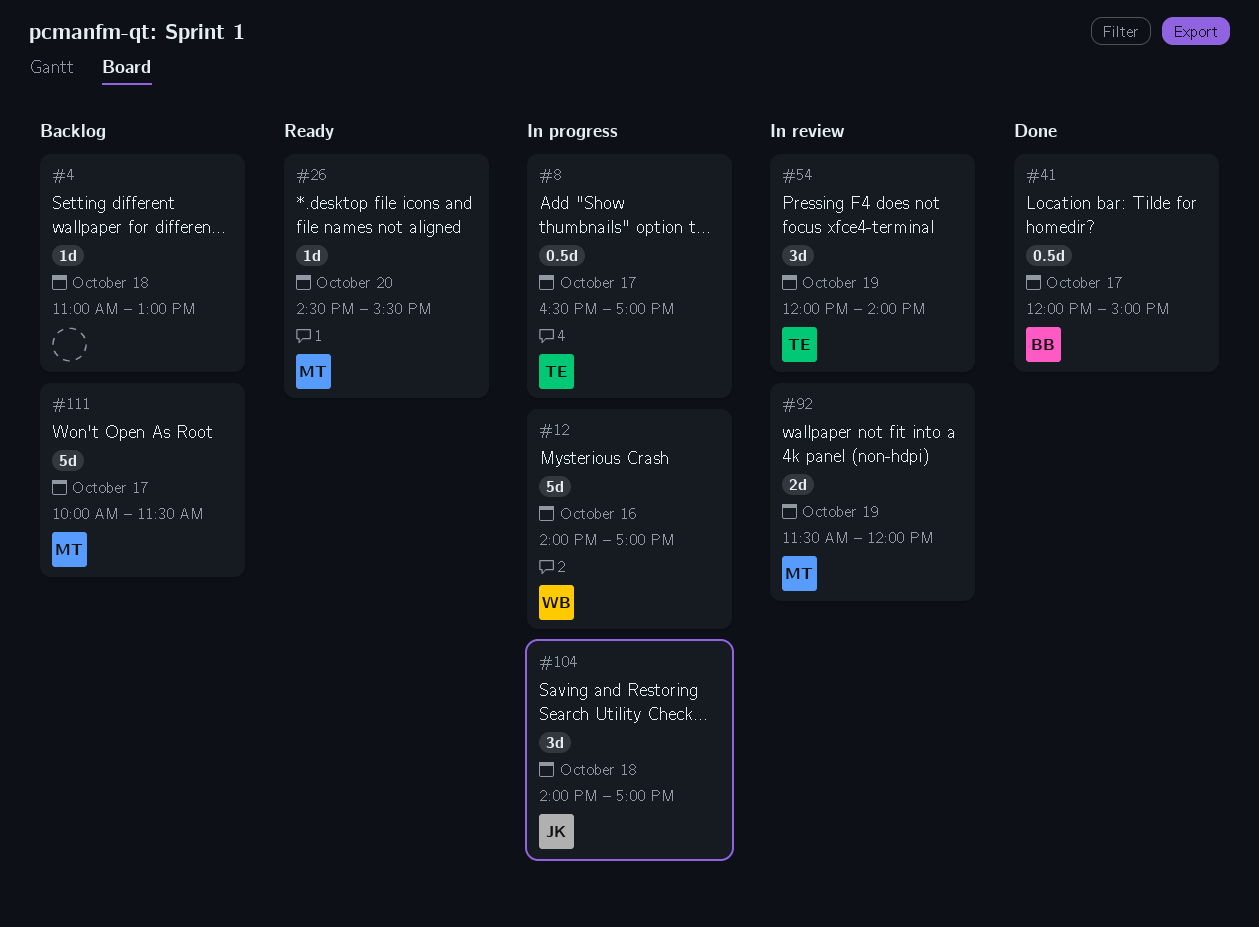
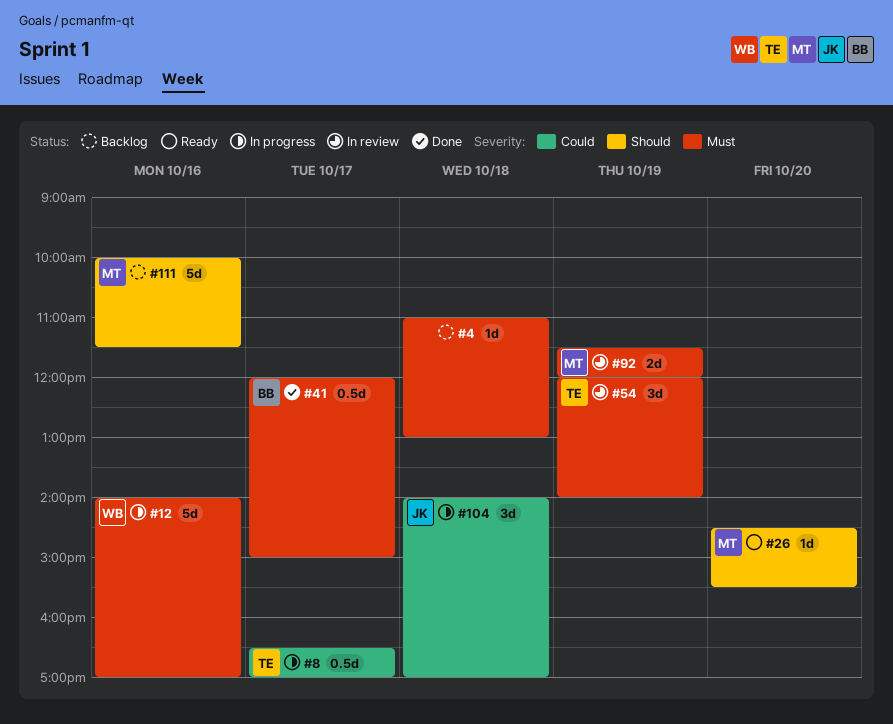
#111, day: Oct 17 -> Oct 16

